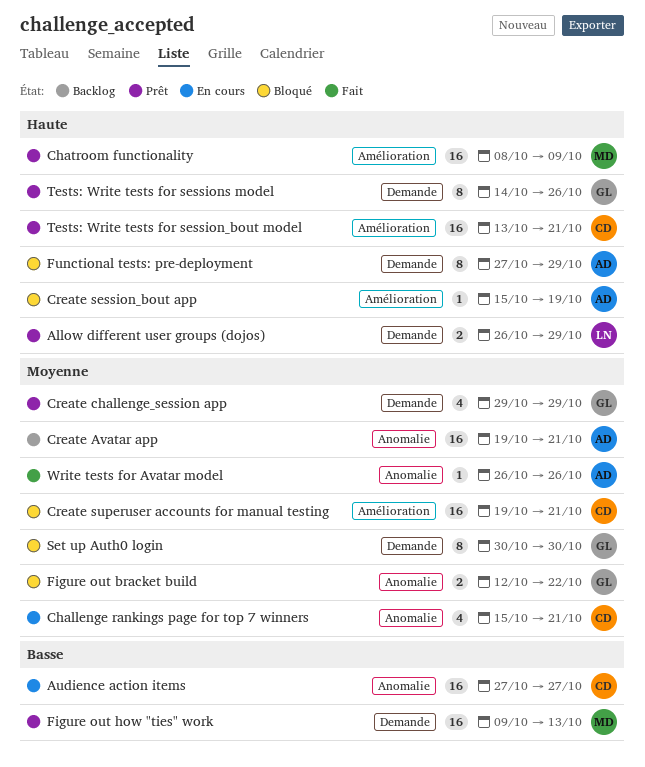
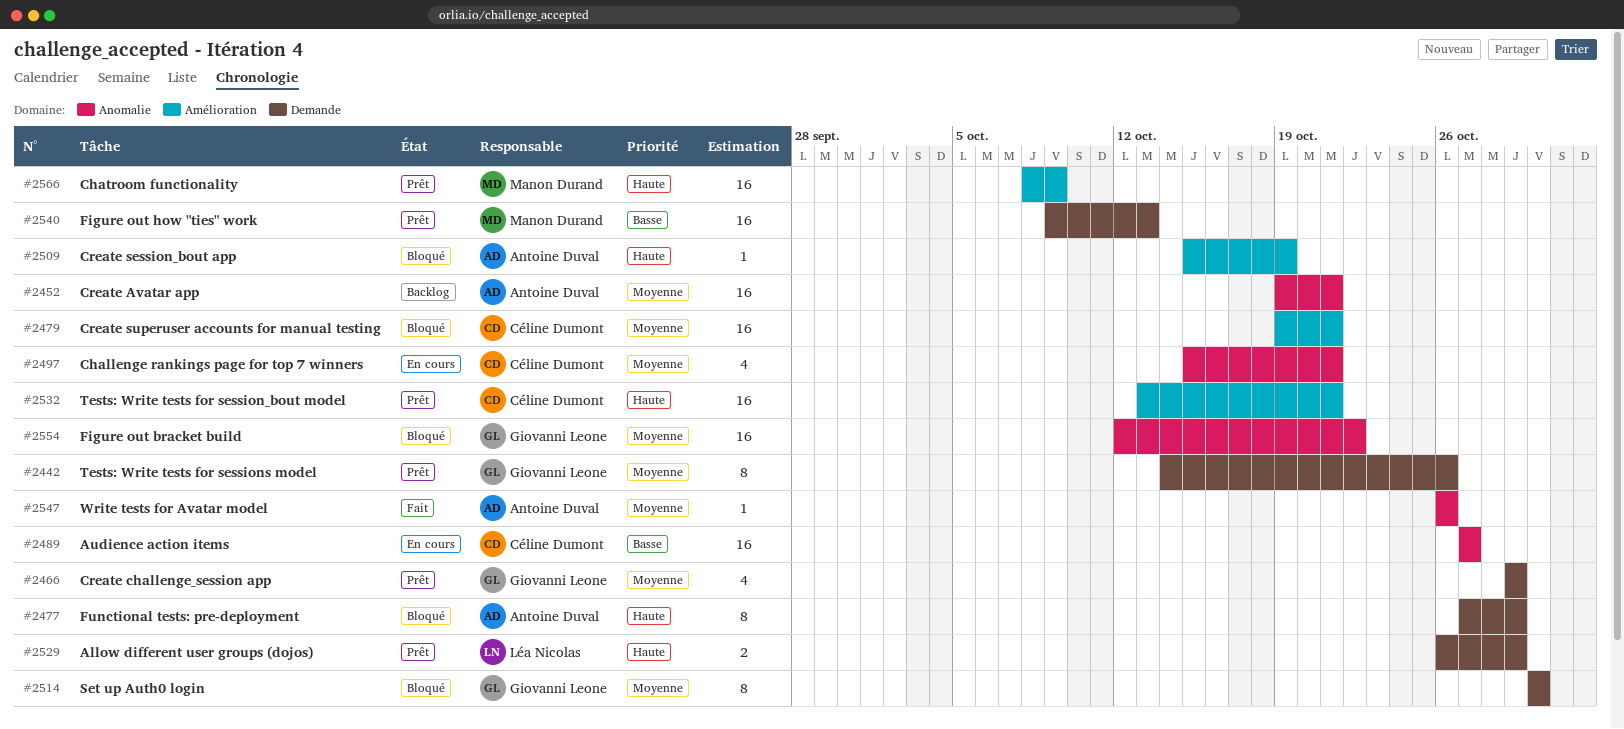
Figure out bracket build, estimate: 2 -> 16
Tests: Write tests for sessions model, priority: Haute -> Moyenne

